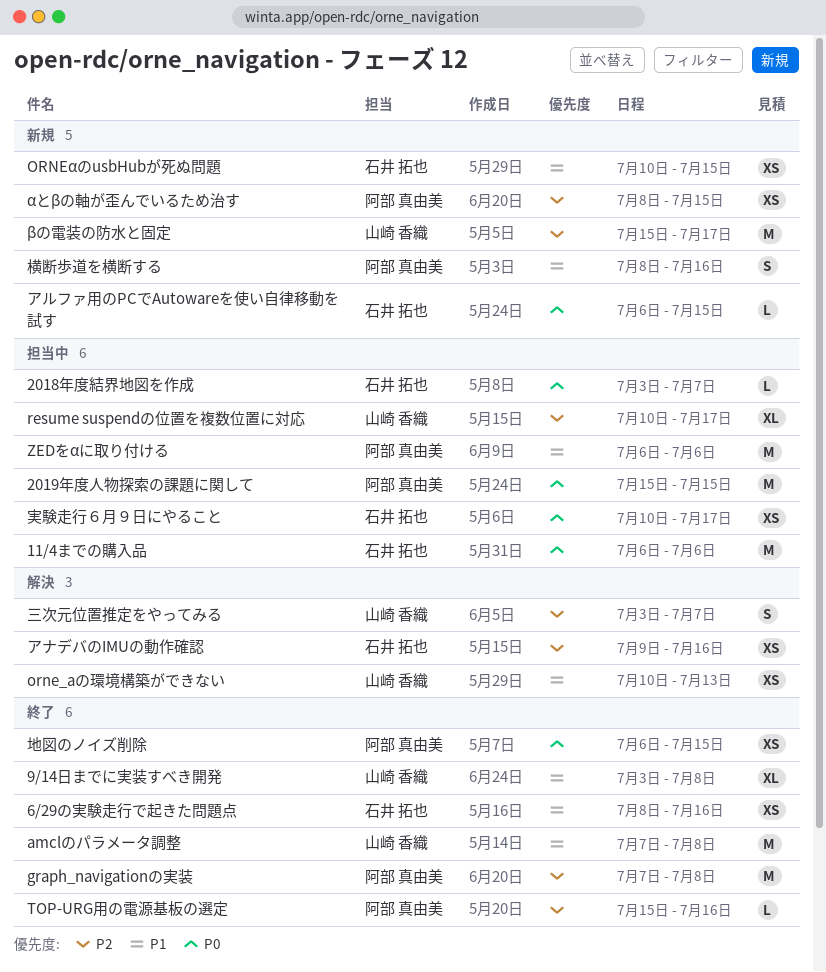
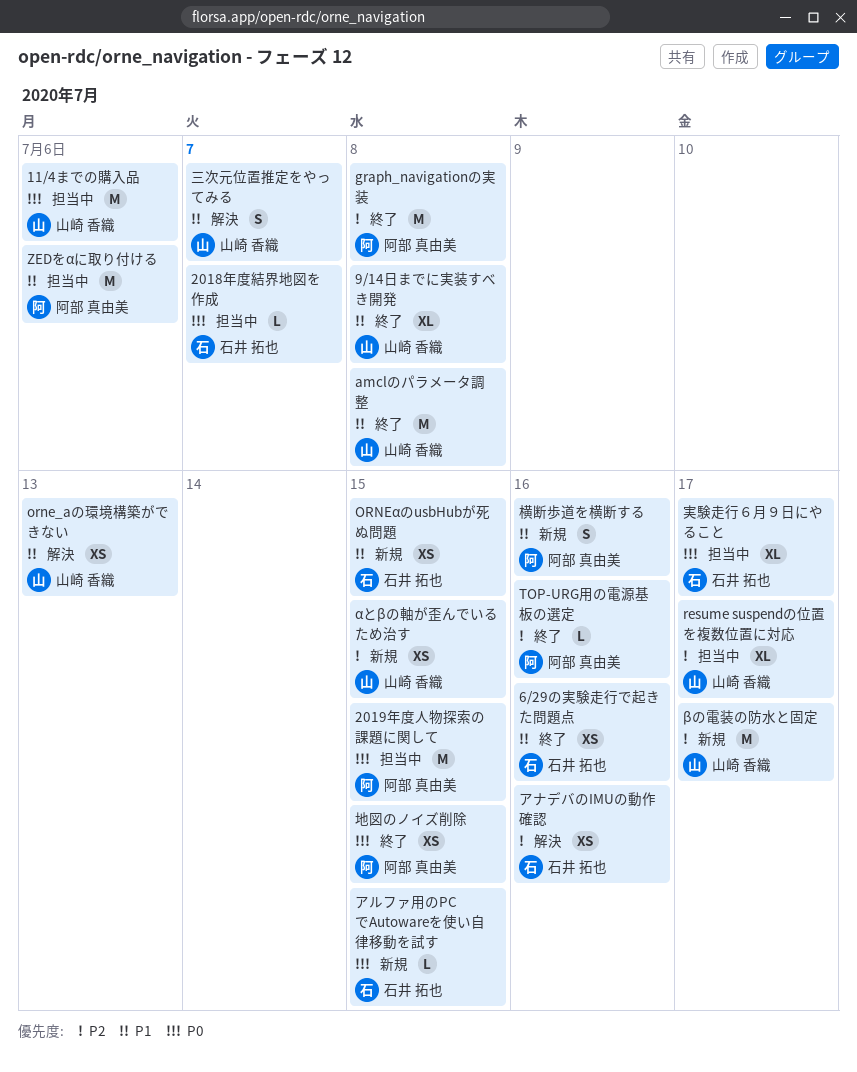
11/4までの購入品, owner: 石井 拓也 -> 山崎 香織
αとβの軸が歪んでいるため治す, owner: 阿部 真由美 -> 山崎 香織
三次元位置推定をやってみる, priority: P2 -> P1
実験走行６月９日にやること, estimate: XS -> XL

